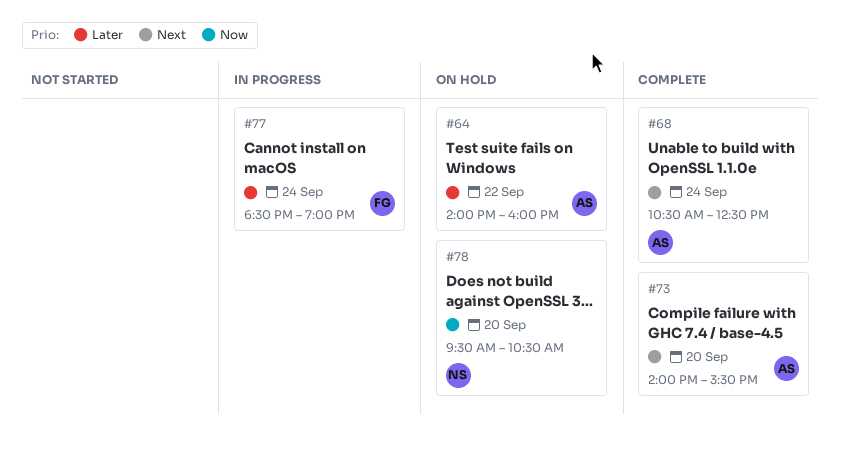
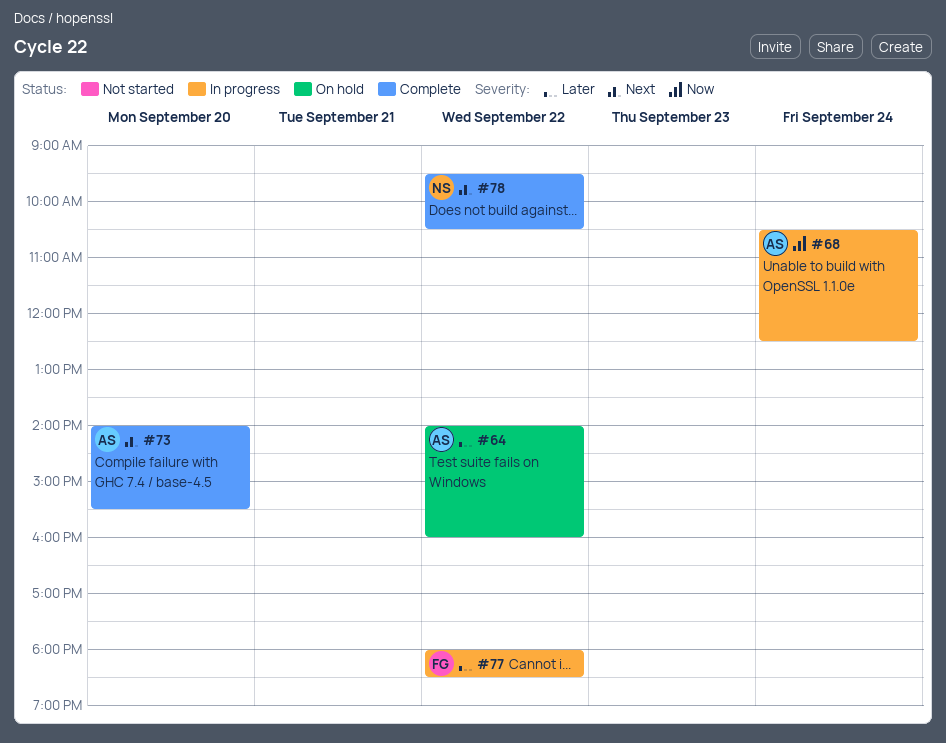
#68, status: Complete -> In progress
#68, priority: Next -> Now
#77, day: Sep 24 -> Sep 22
#77, begins: 18:30 -> 18:00
#77, ends: 19:00 -> 18:30
#78, status: On hold -> Complete
#78, priority: Now -> Next
#78, day: Sep 20 -> Sep 22

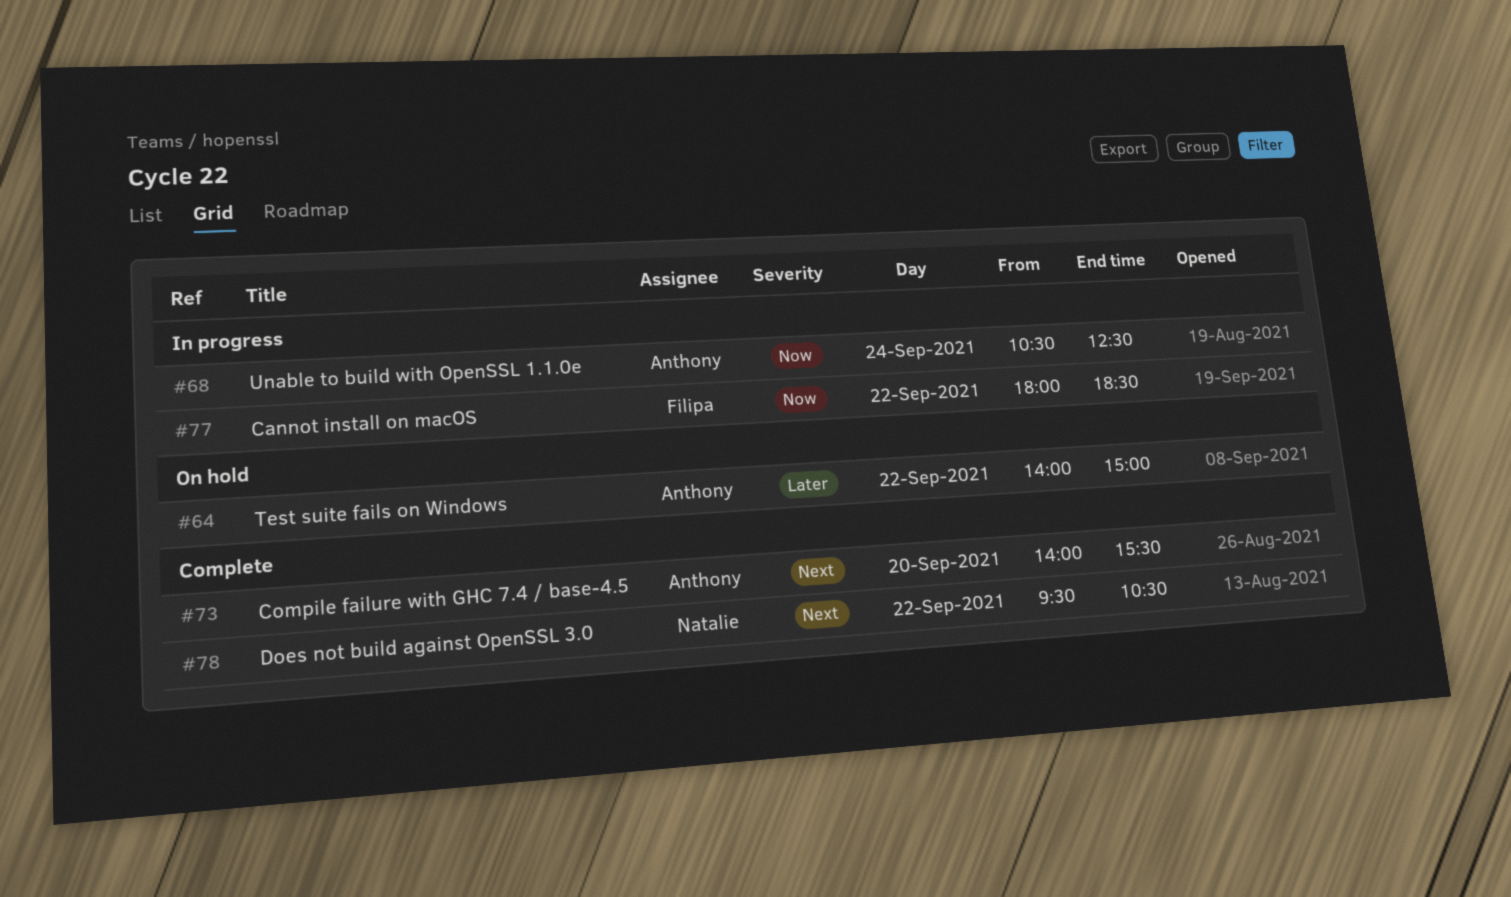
#64, ends: 16:00 -> 15:00
#77, priority: Later -> Now

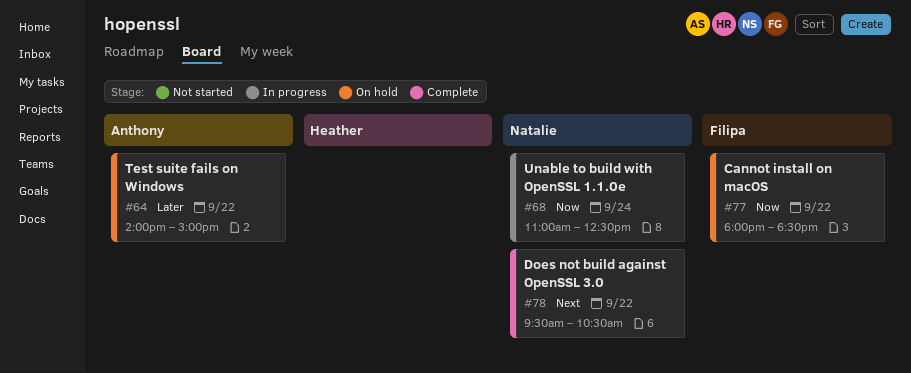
#68, owner: Anthony -> Natalie
#68, begins: 10:30 -> 11:00
#73: present -> none
#77, status: In progress -> On hold

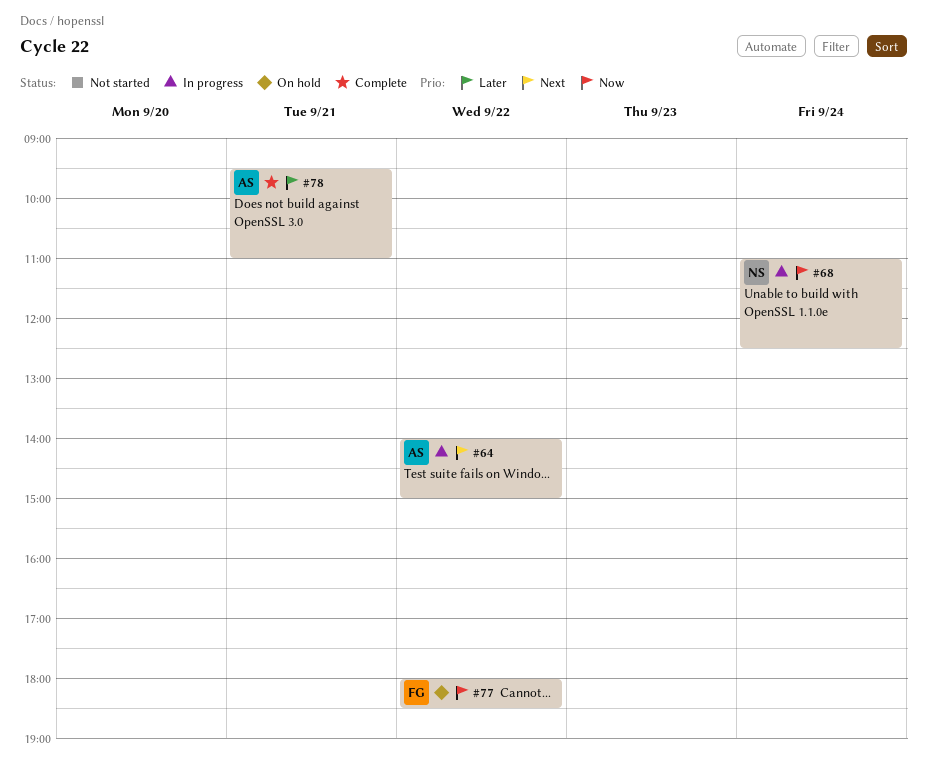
#64, status: On hold -> In progress
#64, priority: Later -> Next
#78, owner: Natalie -> Anthony
#78, priority: Next -> Later
#78, day: Sep 22 -> Sep 21
#78, ends: 10:30 -> 11:00

